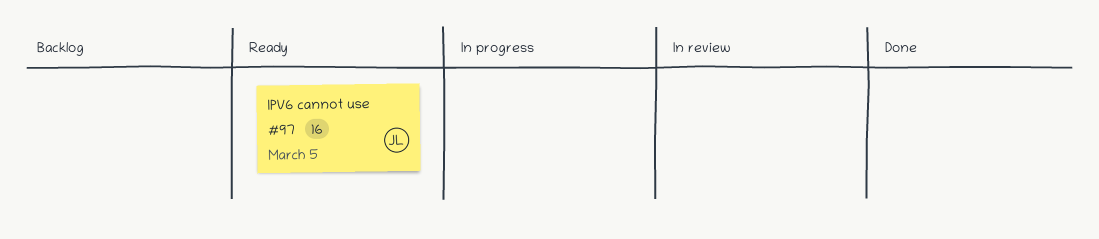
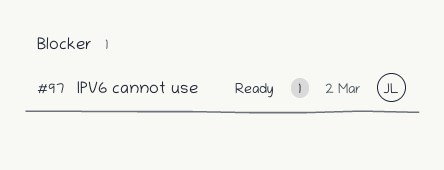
#97, estimate: 16 -> 1
#97, due: Mar 5 -> Mar 2

